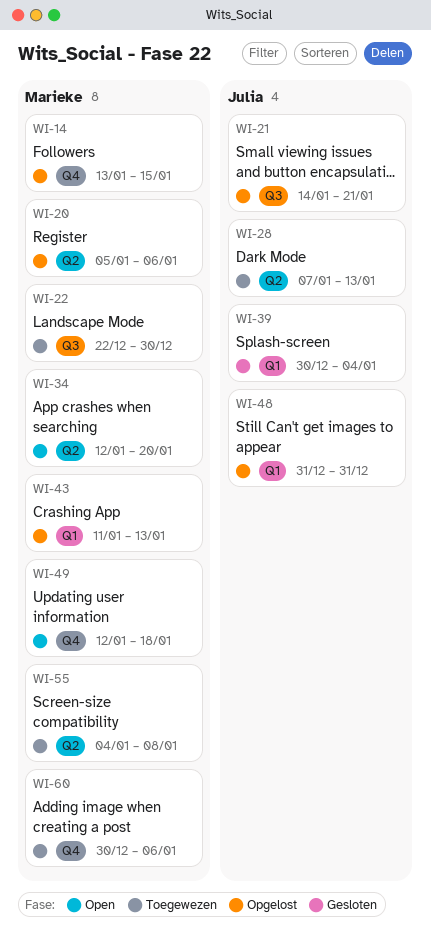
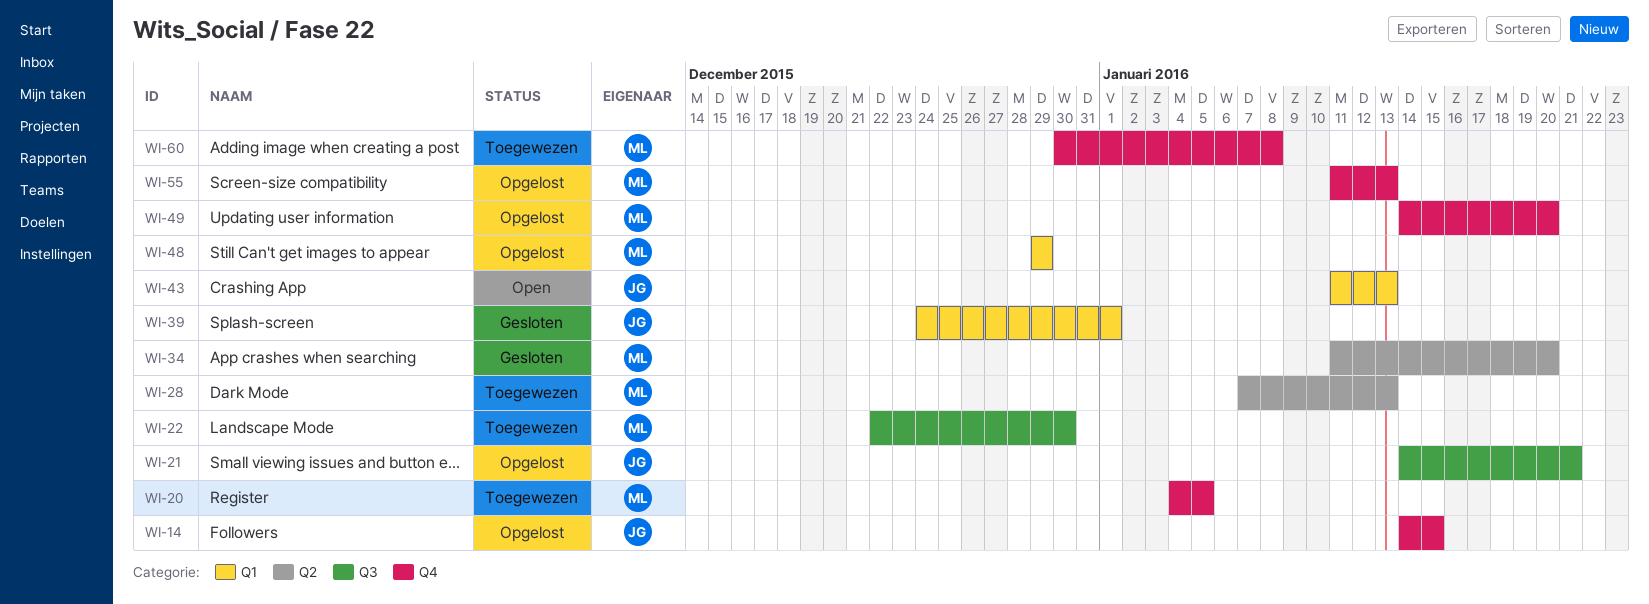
WI-14, owner: Marieke -> Julia
WI-14, start: Jan 13 -> Jan 14
WI-20, status: Opgelost -> Toegewezen
WI-20, label: Q2 -> Q4
WI-20, start: Jan 5 -> Jan 4
WI-20, due: Jan 6 -> Jan 5
WI-28, owner: Julia -> Marieke
WI-34, status: Open -> Gesloten
WI-34, start: Jan 12 -> Jan 11
WI-39, start: Dec 30 -> Dec 24
WI-39, due: Jan 4 -> Jan 1
WI-43, status: Opgelost -> Open
WI-43, owner: Marieke -> Julia
WI-48, owner: Julia -> Marieke
WI-48, start: Dec 31 -> Dec 29
WI-48, due: Dec 31 -> Dec 29
WI-49, status: Open -> Opgelost
WI-49, start: Jan 12 -> Jan 14
WI-49, due: Jan 18 -> Jan 20
WI-55, status: Toegewezen -> Opgelost
WI-55, label: Q2 -> Q4
WI-55, start: Jan 4 -> Jan 11
WI-55, due: Jan 8 -> Jan 13
WI-60, due: Jan 6 -> Jan 8

